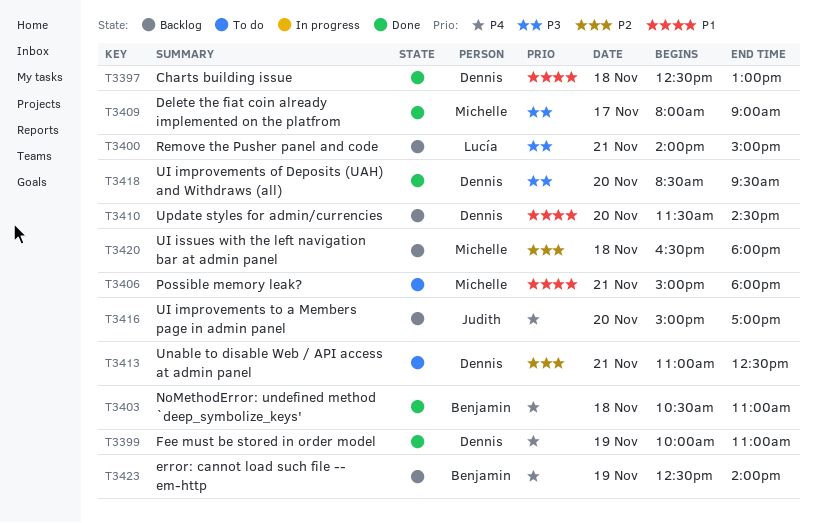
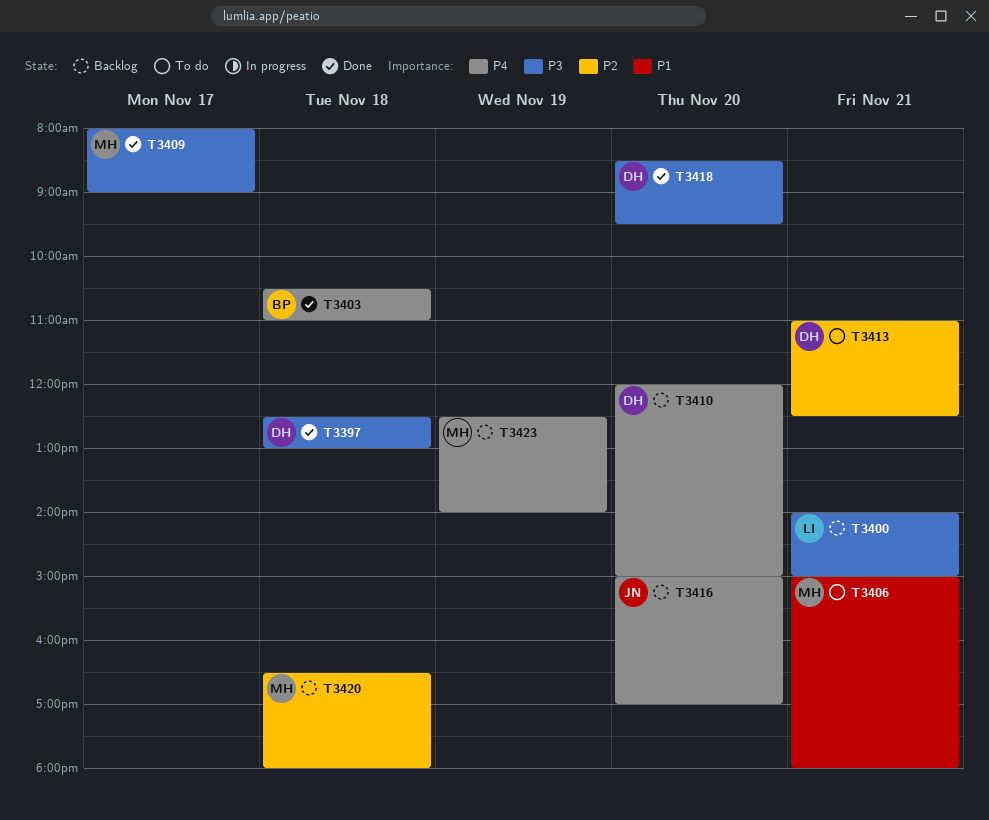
T3397, priority: P1 -> P3
T3399: present -> none
T3410, priority: P1 -> P4
T3410, begins: 11:30 -> 12:00
T3410, ends: 14:30 -> 15:00
T3423, owner: Benjamin -> Michelle

